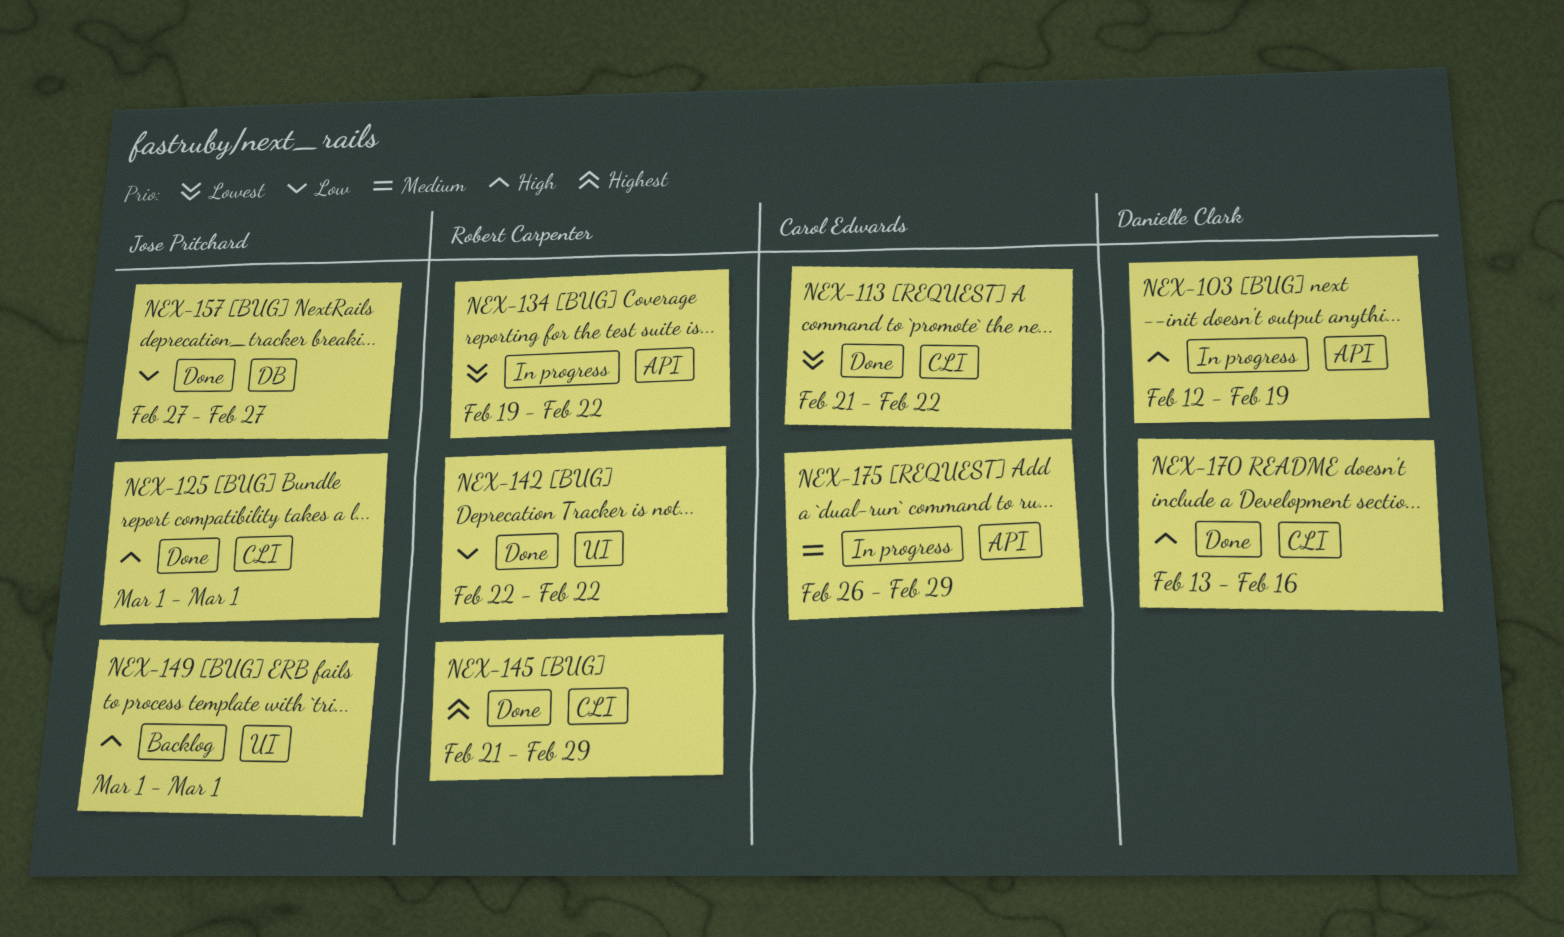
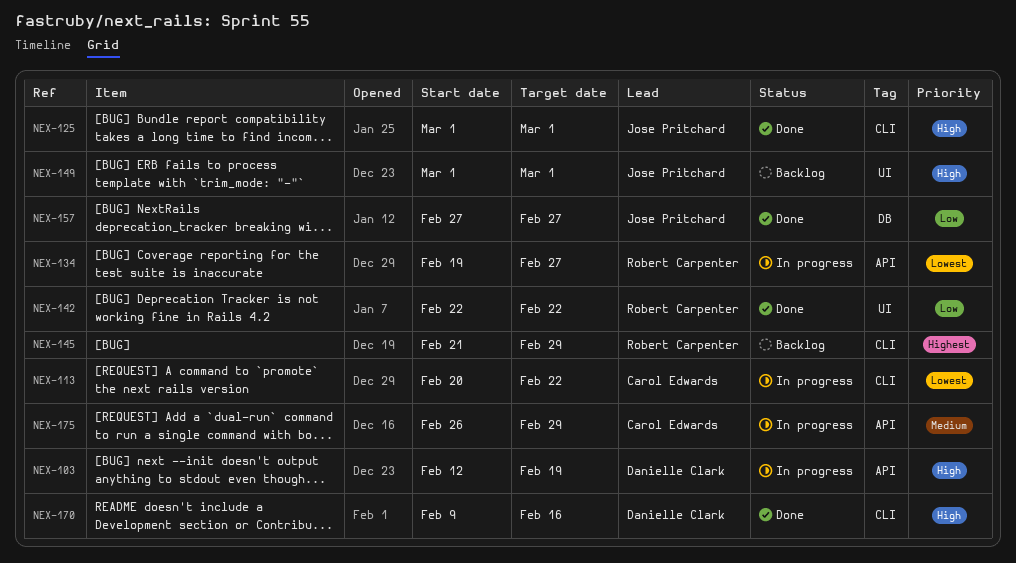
NEX-113, status: Done -> In progress
NEX-113, start: Feb 21 -> Feb 20
NEX-134, due: Feb 22 -> Feb 27
NEX-145, status: Done -> Backlog
NEX-170, start: Feb 13 -> Feb 9

